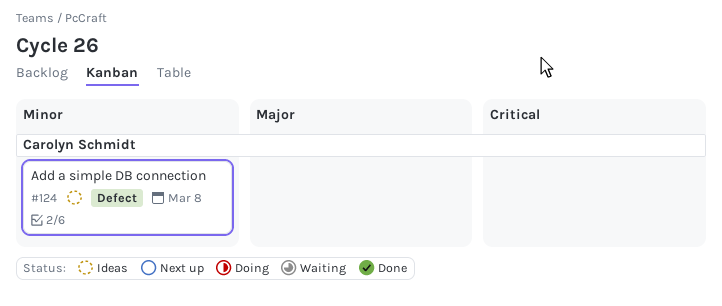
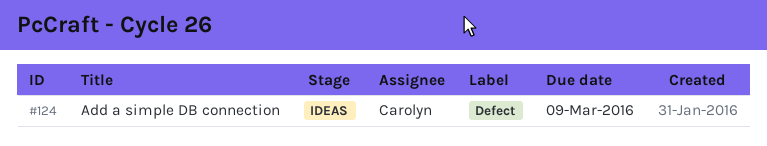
#124, due: Mar 8 -> Mar 9

